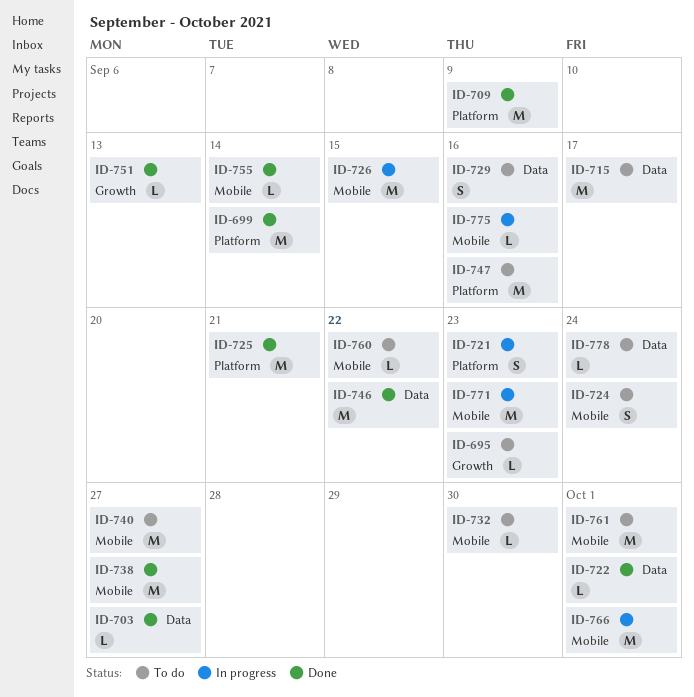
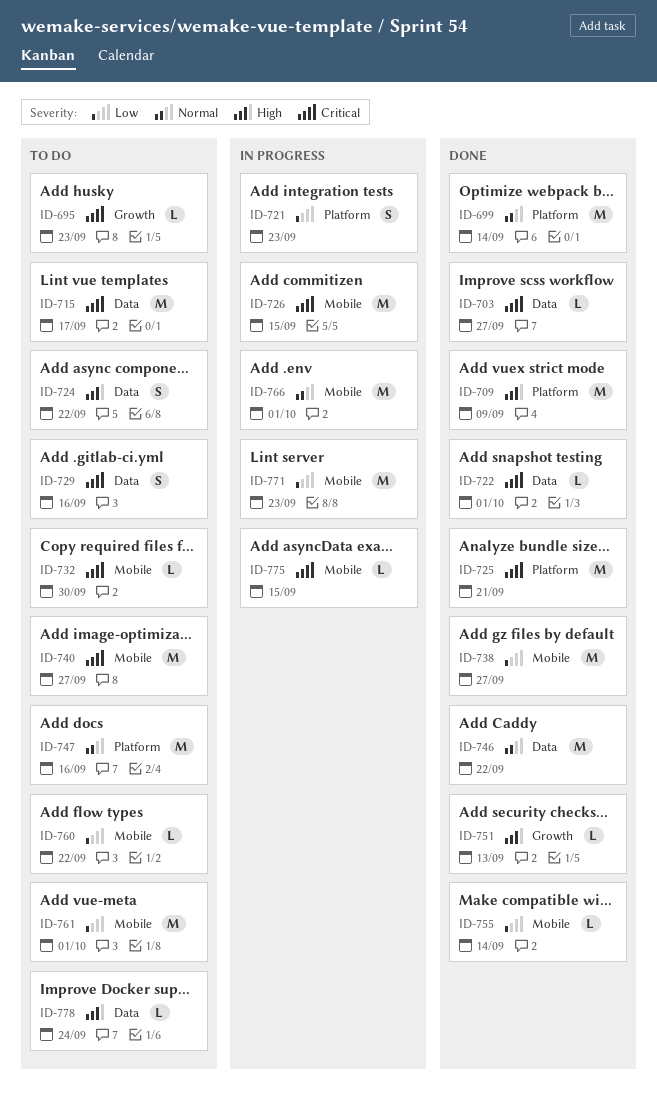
ID-724, label: Mobile -> Data
ID-724, due: Sep 24 -> Sep 22
ID-775, due: Sep 16 -> Sep 15

